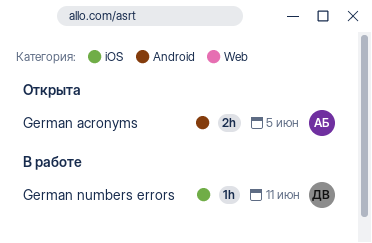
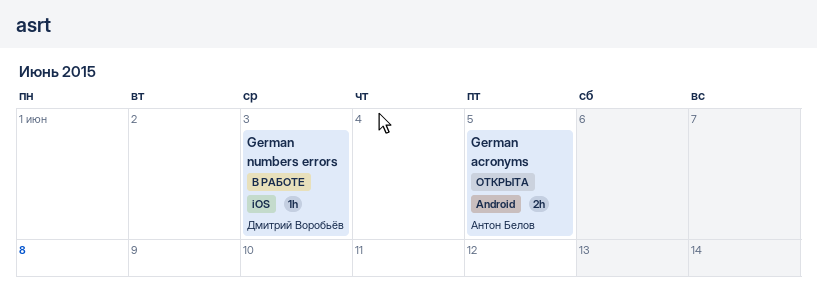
German numbers errors, due: Jun 11 -> Jun 3

